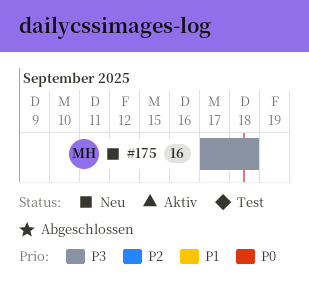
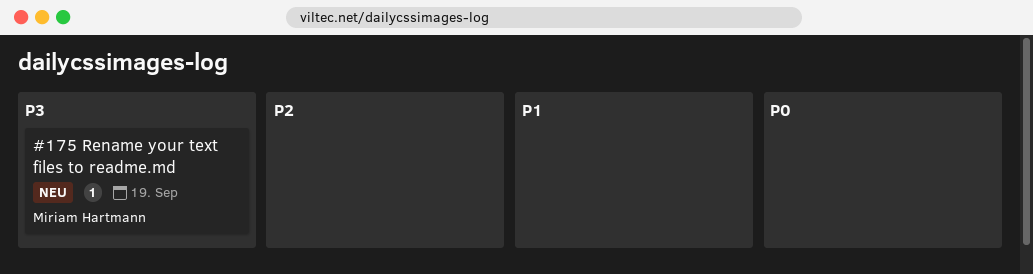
#175, estimate: 16 -> 1
#175, due: Sep 18 -> Sep 19

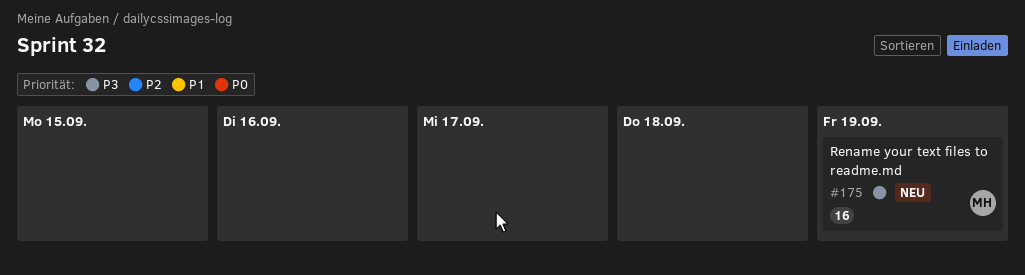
#175, estimate: 1 -> 16

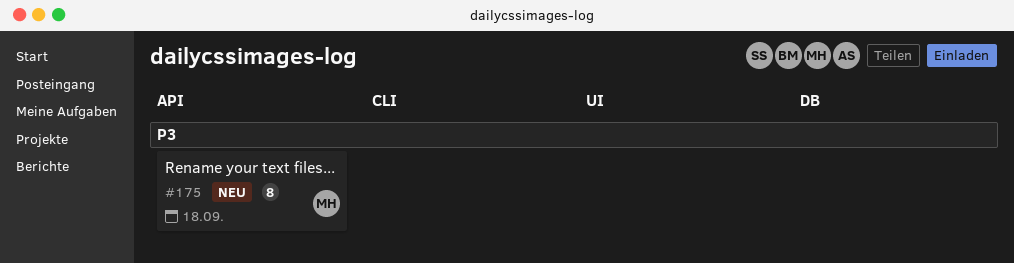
#175, estimate: 16 -> 8
#175, due: Sep 19 -> Sep 18

